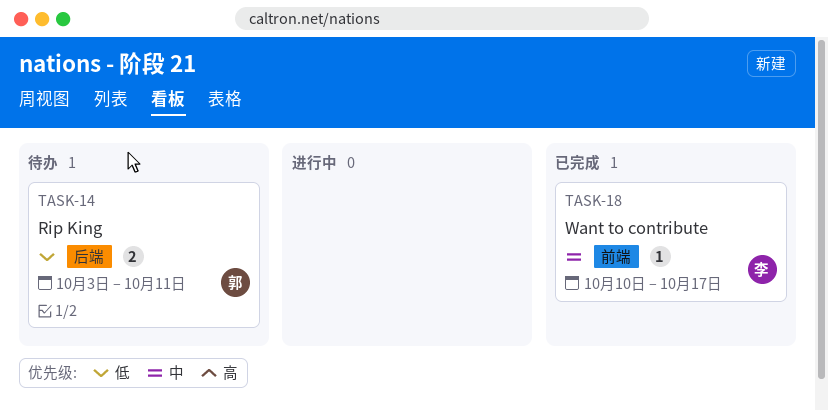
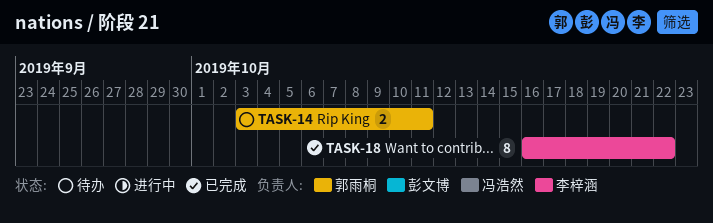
TASK-18, estimate: 1 -> 8
TASK-18, start: Oct 10 -> Oct 16
TASK-18, due: Oct 17 -> Oct 22

